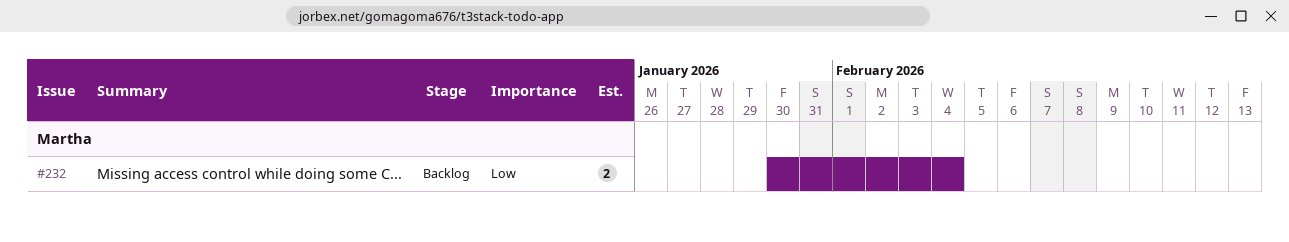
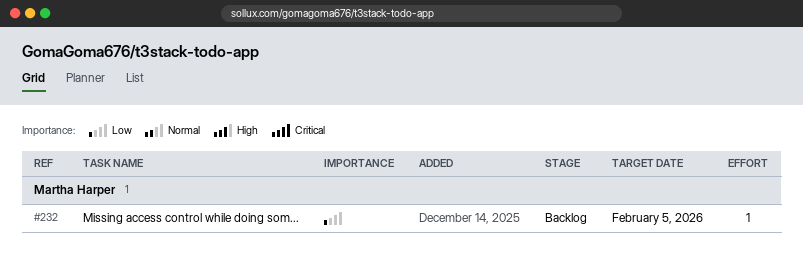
#232, estimate: 2 -> 1
#232, due: Feb 4 -> Feb 5

